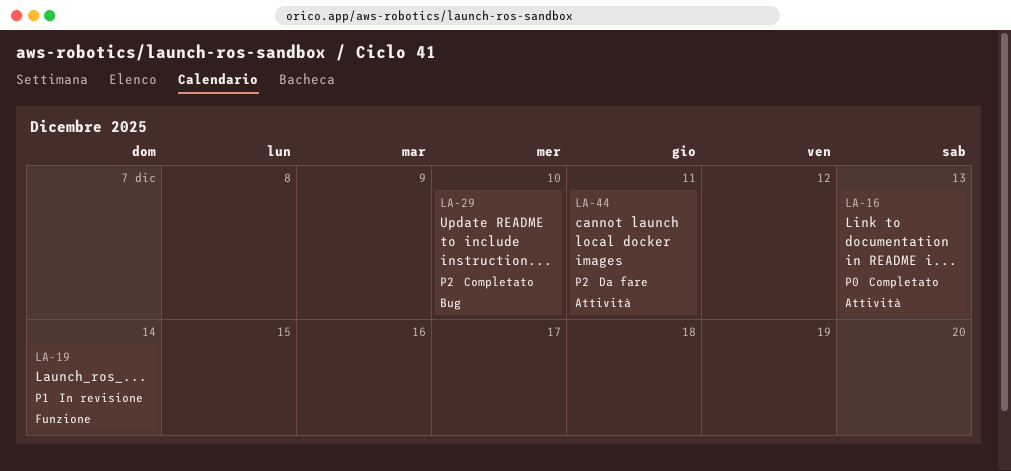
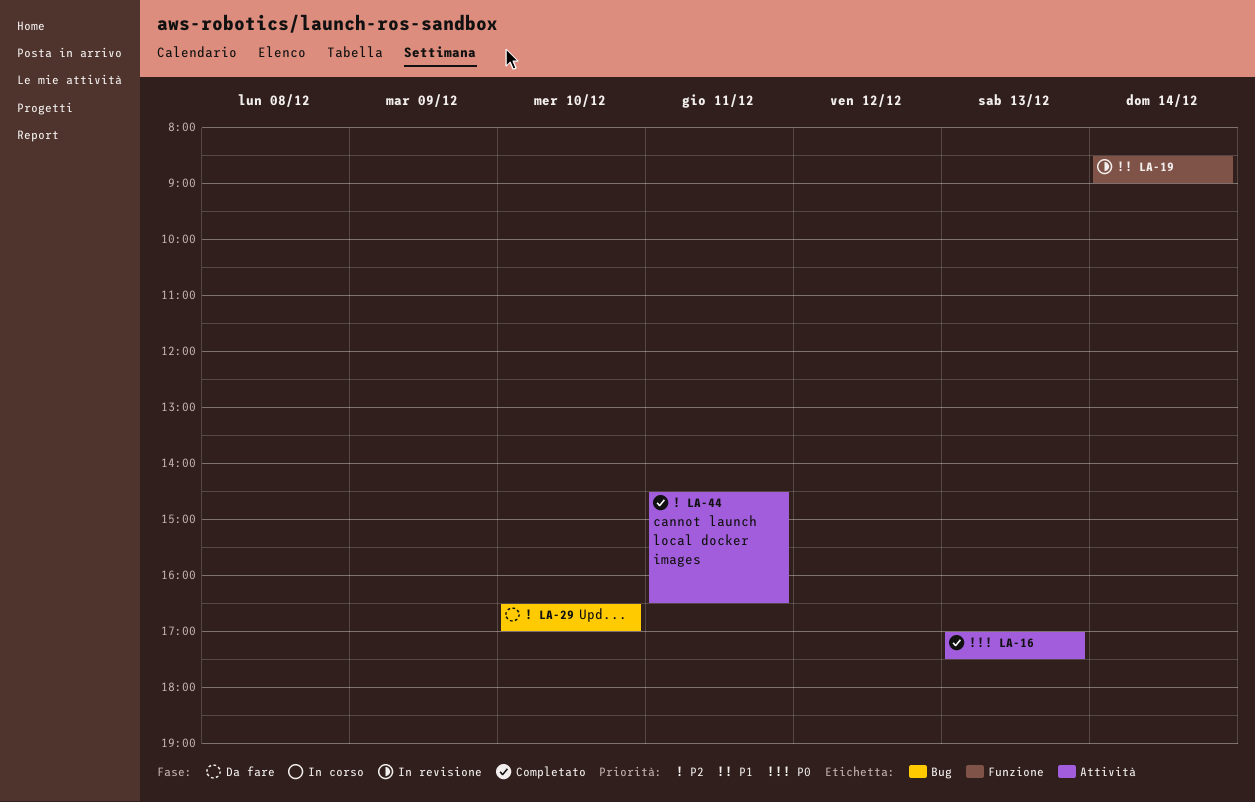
LA-29, status: Completato -> Da fare
LA-44, status: Da fare -> Completato

